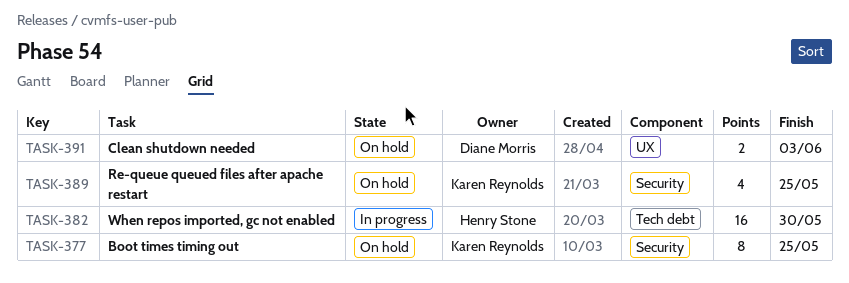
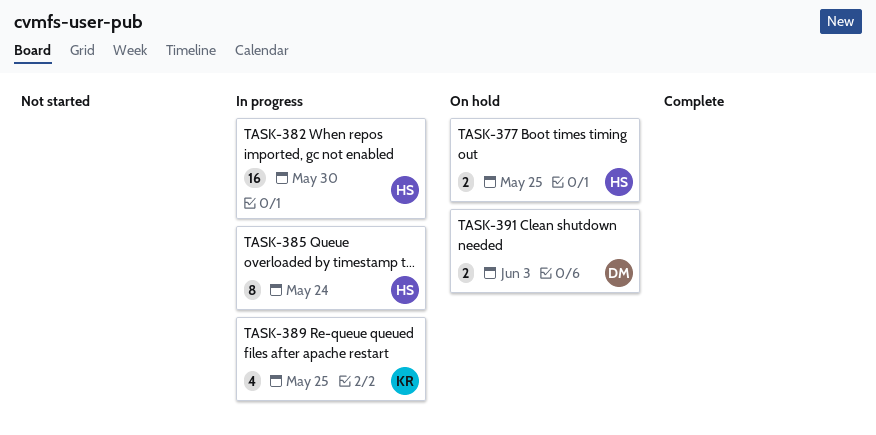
TASK-377, owner: Karen Reynolds -> Henry Stone
TASK-377, estimate: 8 -> 2
TASK-385: none -> present
TASK-389, status: On hold -> In progress

